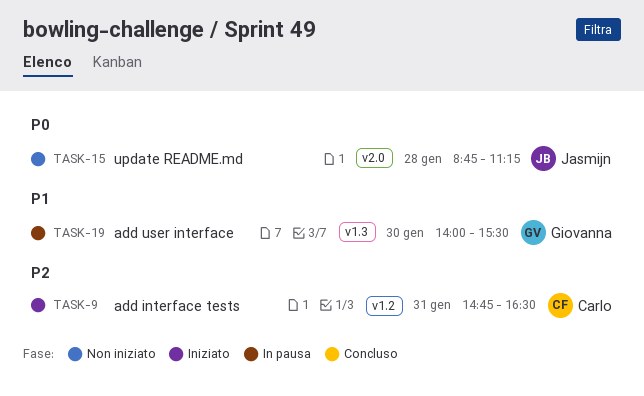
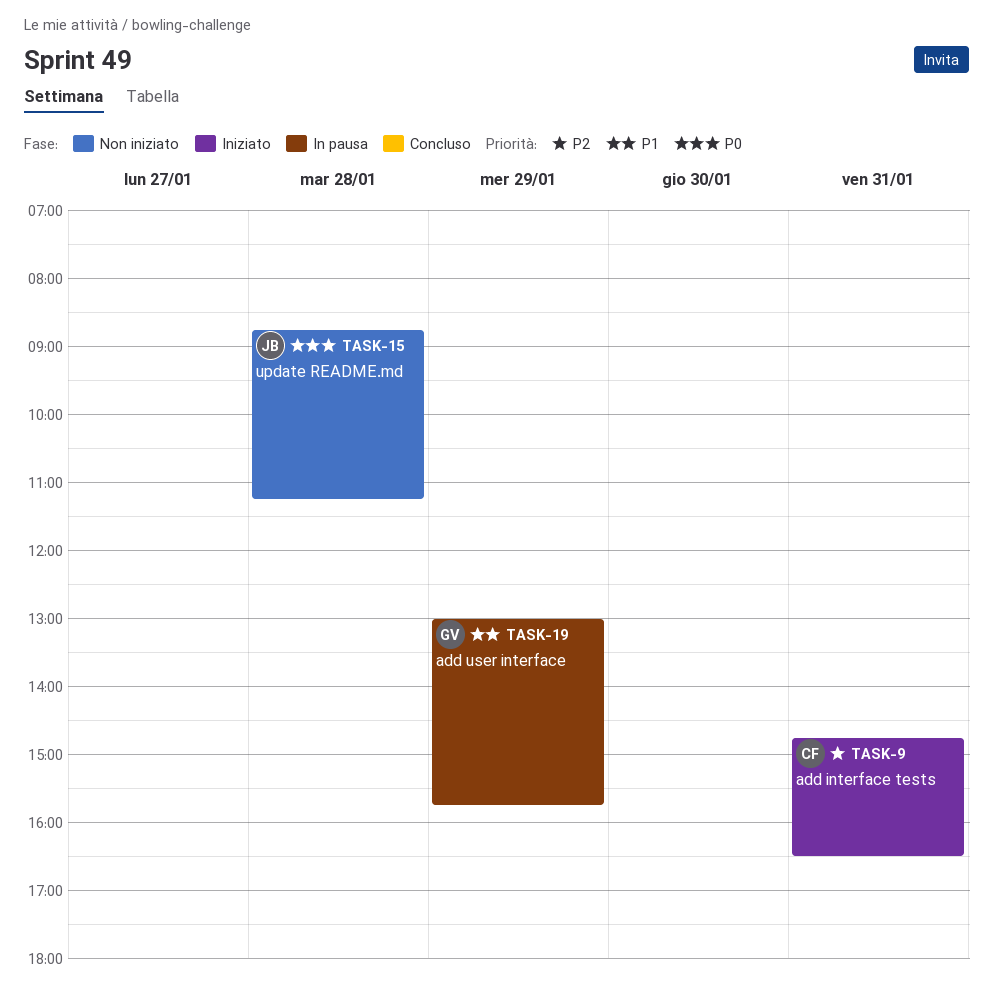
TASK-19, day: Jan 30 -> Jan 29
TASK-19, begins: 14:00 -> 13:00
TASK-19, ends: 15:30 -> 15:45

